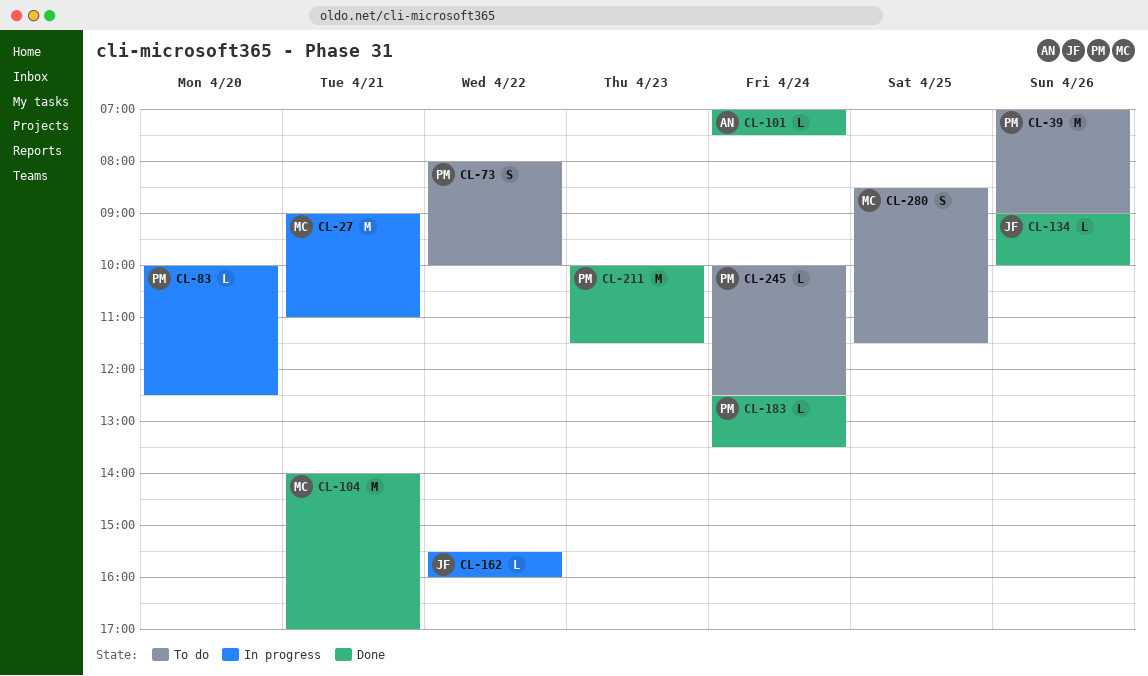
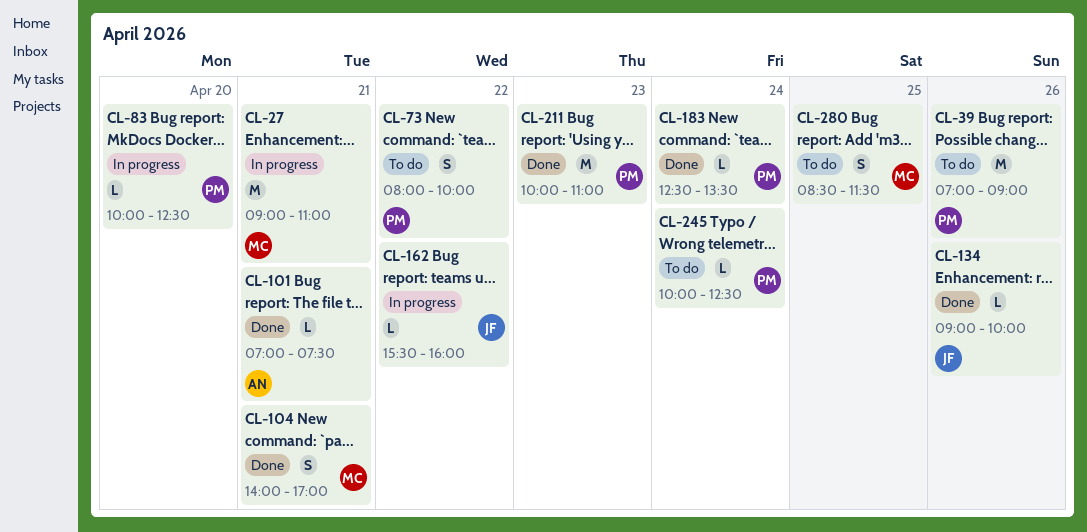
CL-101, day: Apr 24 -> Apr 21
CL-104, estimate: M -> S
CL-211, ends: 11:30 -> 11:00

